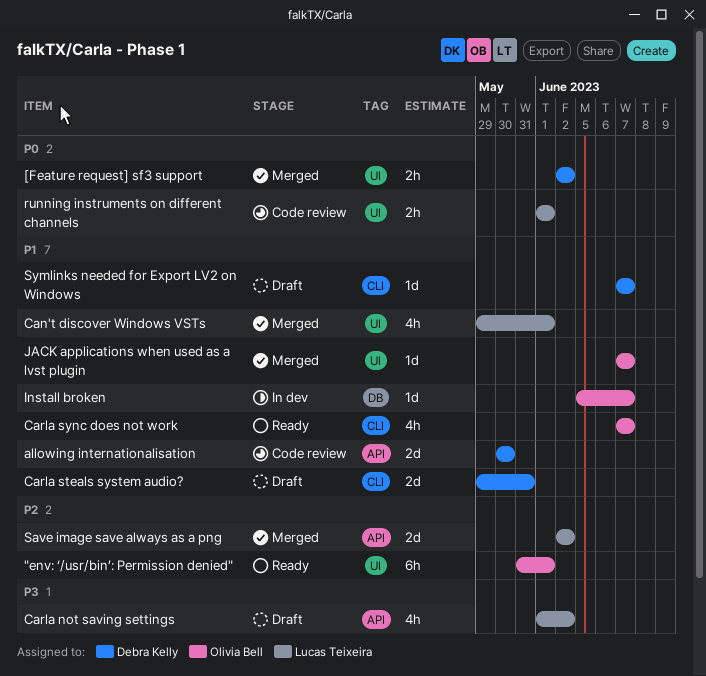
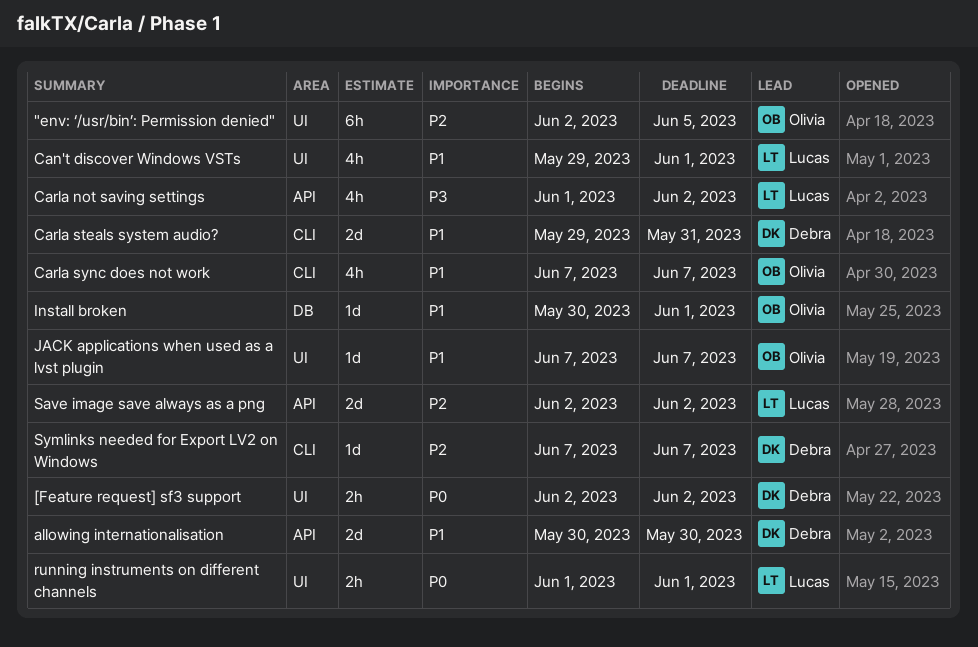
"env: ‘/usr/bin’: Permission denied", start: May 31 -> Jun 2
"env: ‘/usr/bin’: Permission denied", due: Jun 1 -> Jun 5
Install broken, start: Jun 5 -> May 30
Install broken, due: Jun 7 -> Jun 1
Symlinks needed for Export LV2 on Windows, priority: P1 -> P2

